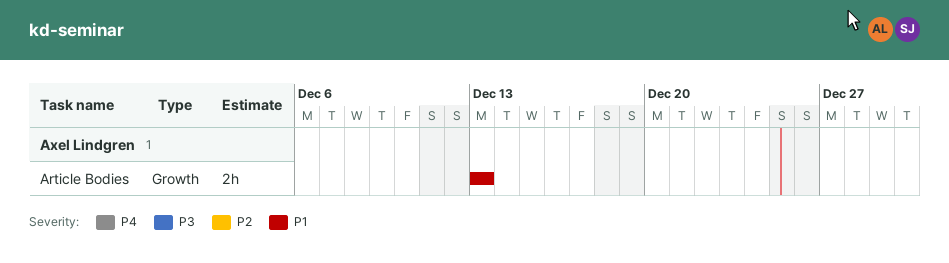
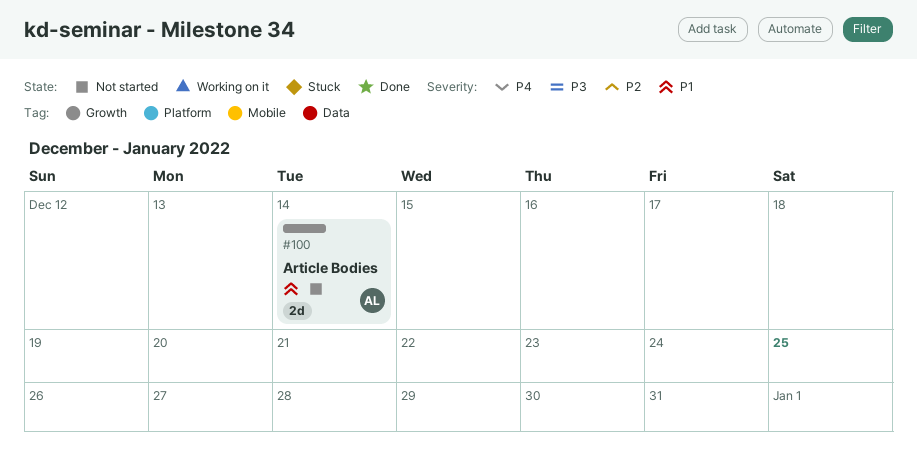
Article Bodies, estimate: 2h -> 2d
Article Bodies, due: Dec 13 -> Dec 14

